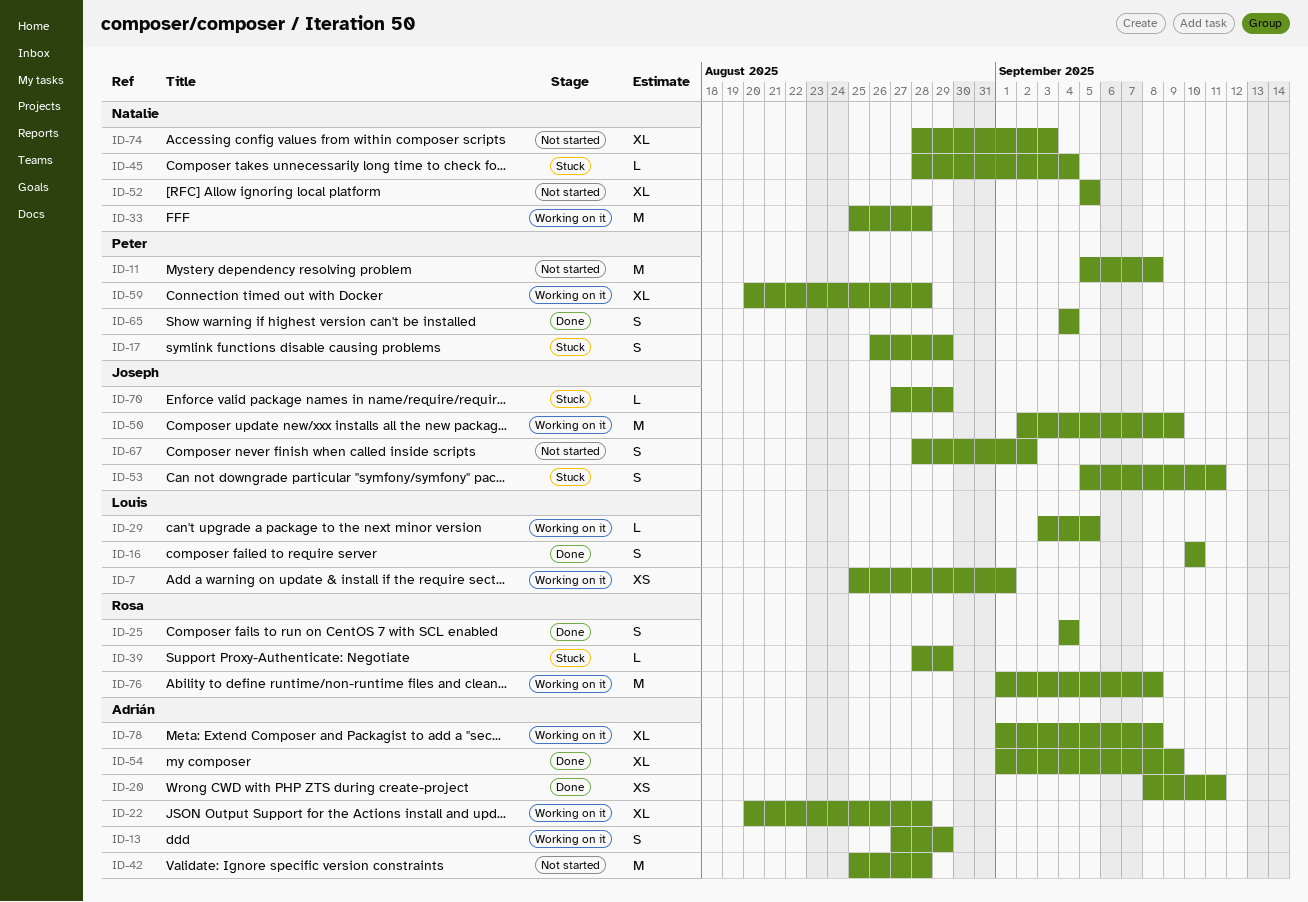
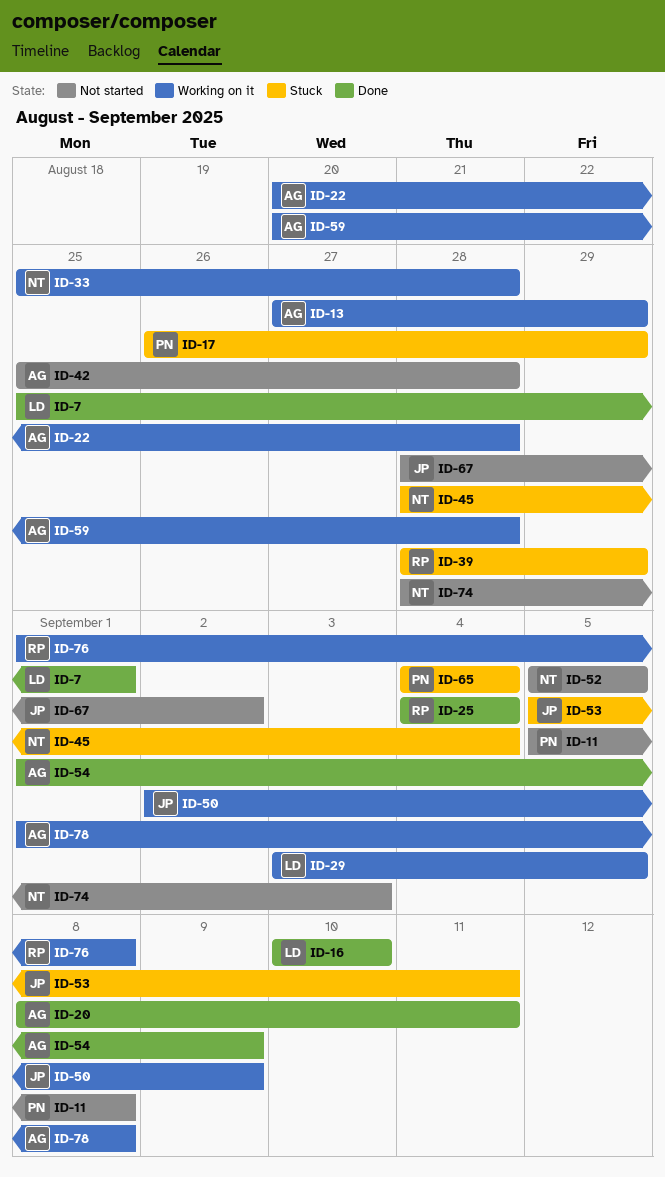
ID-7, status: Working on it -> Done
ID-59, owner: Peter -> Adrián
ID-65, status: Done -> Stuck
ID-70: present -> none

